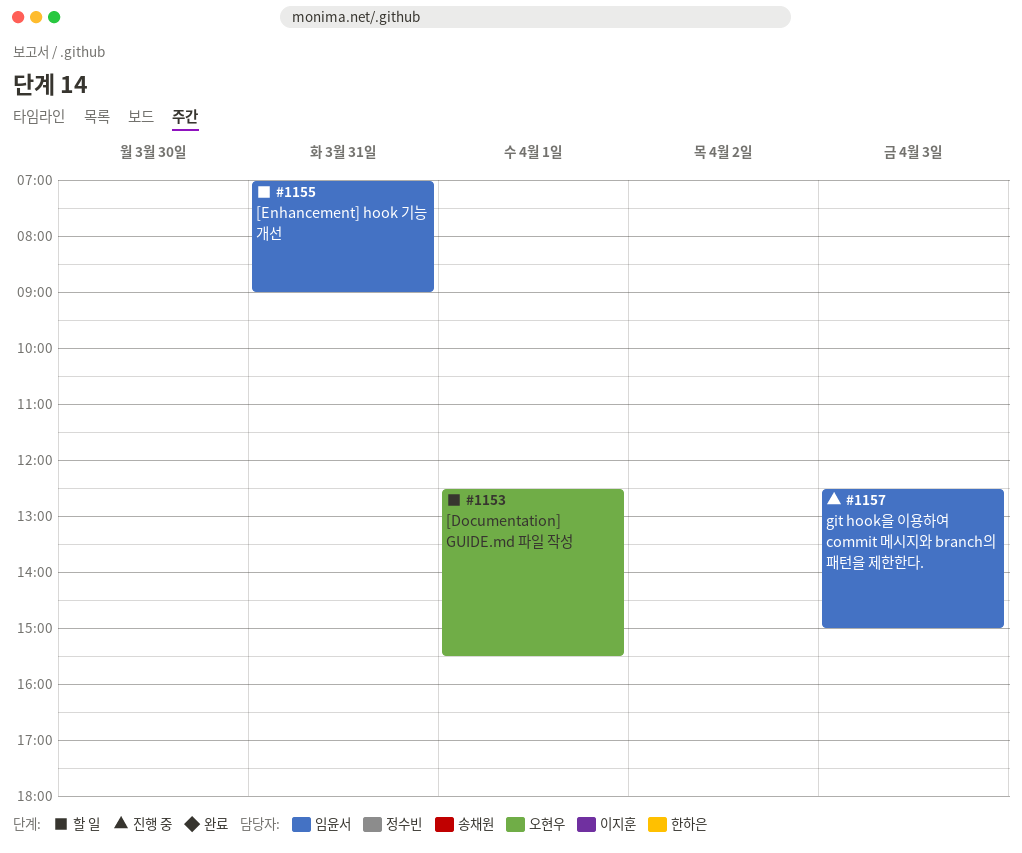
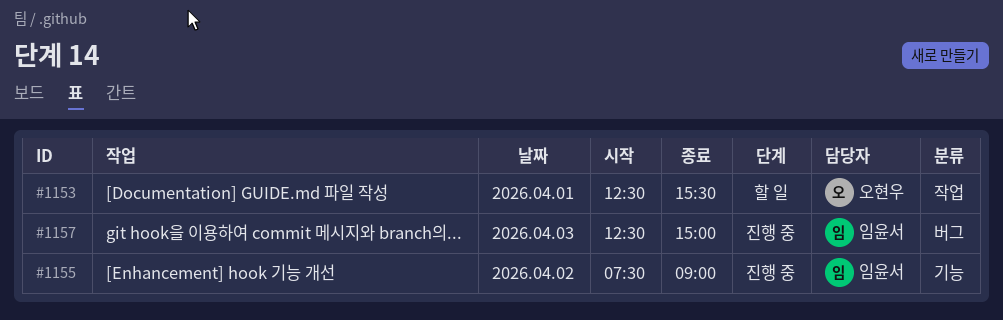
#1155, status: 할 일 -> 진행 중
#1155, day: Mar 31 -> Apr 2
#1155, begins: 07:00 -> 07:30

